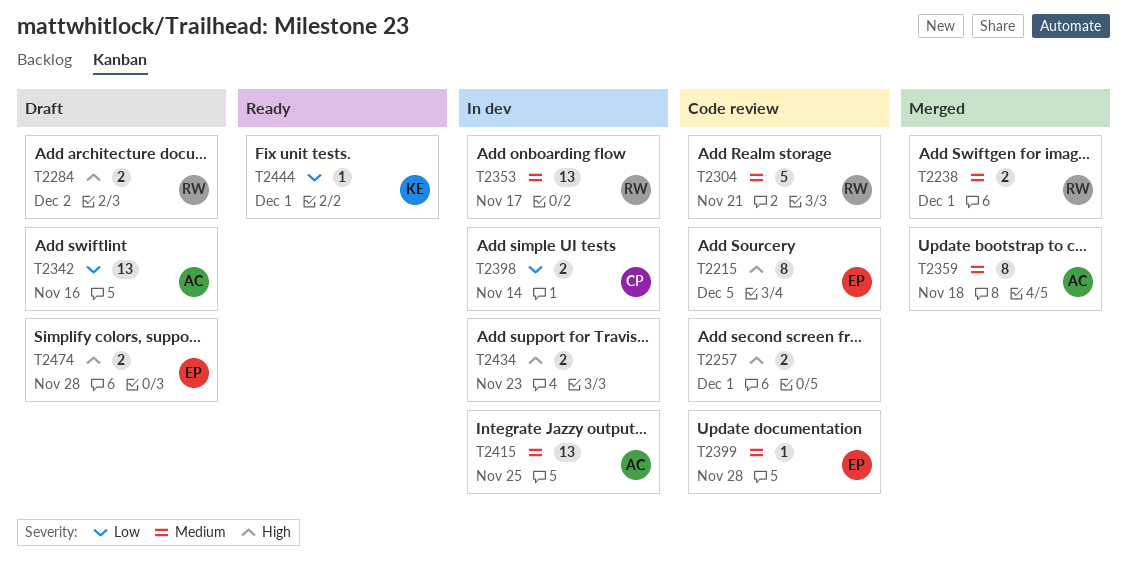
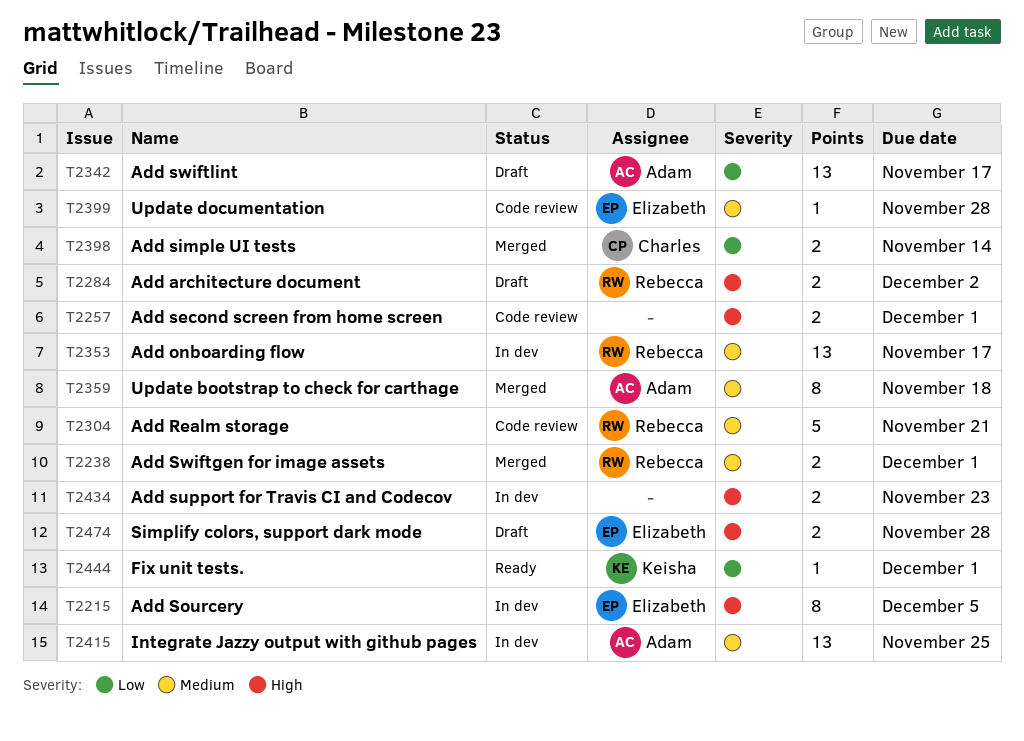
T2215, status: Code review -> In dev
T2342, due: Nov 16 -> Nov 17
T2398, status: In dev -> Merged

